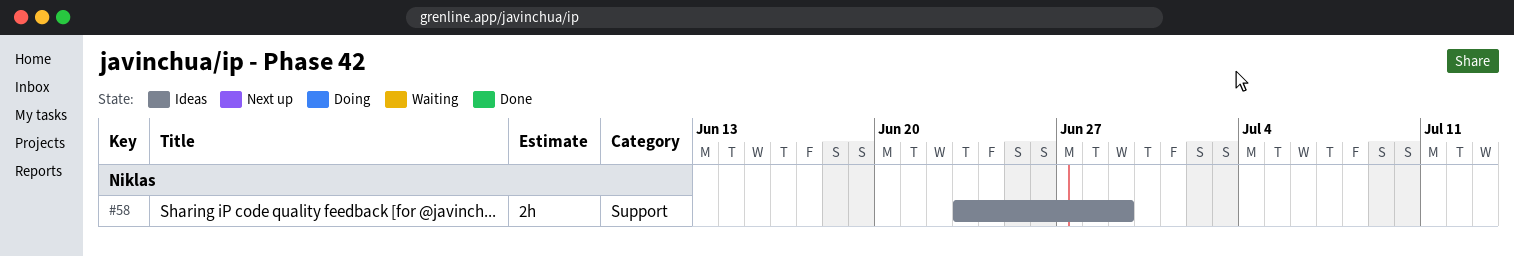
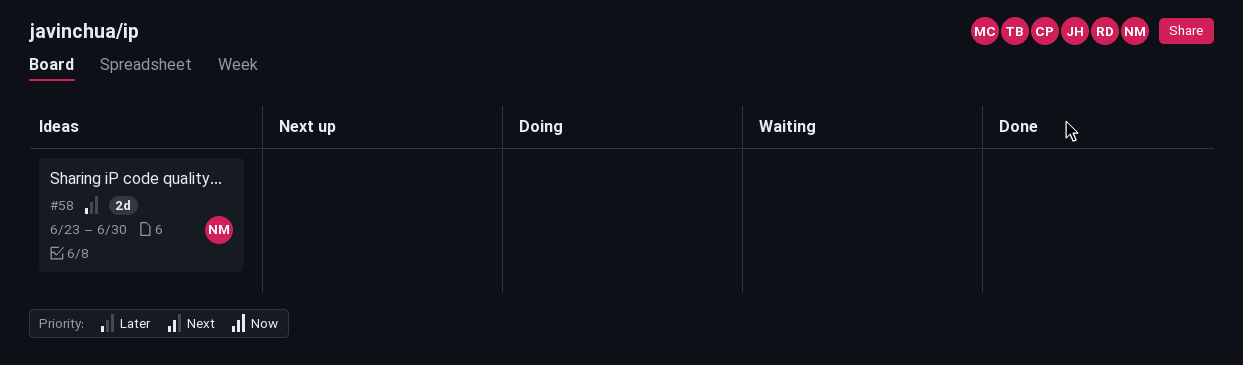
#58, estimate: 2h -> 2d
#58, due: Jun 29 -> Jun 30

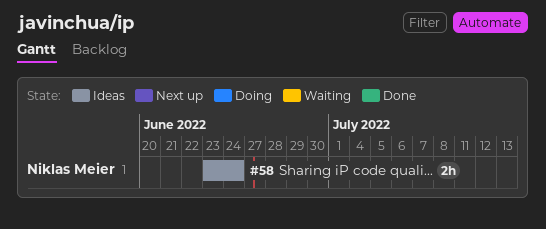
#58, estimate: 2d -> 2h
#58, due: Jun 30 -> Jun 24

